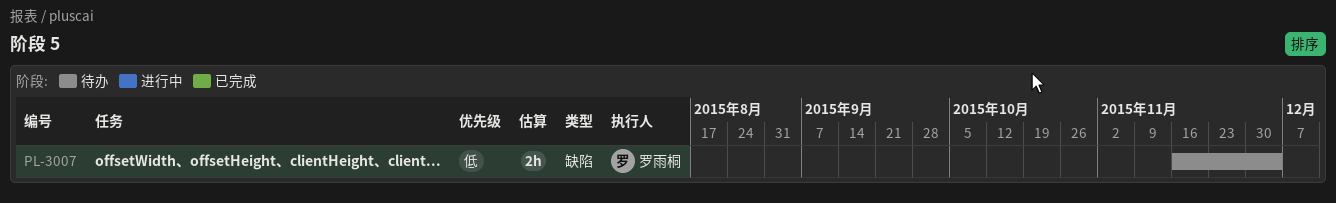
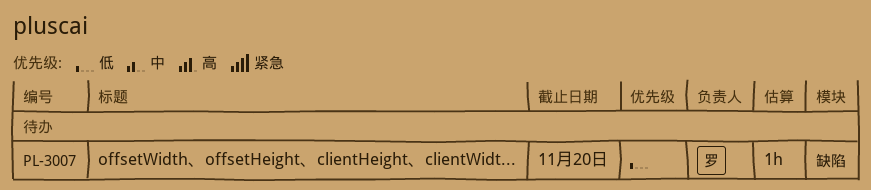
PL-3007, estimate: 2h -> 1h
PL-3007, due: Dec 4 -> Nov 20

